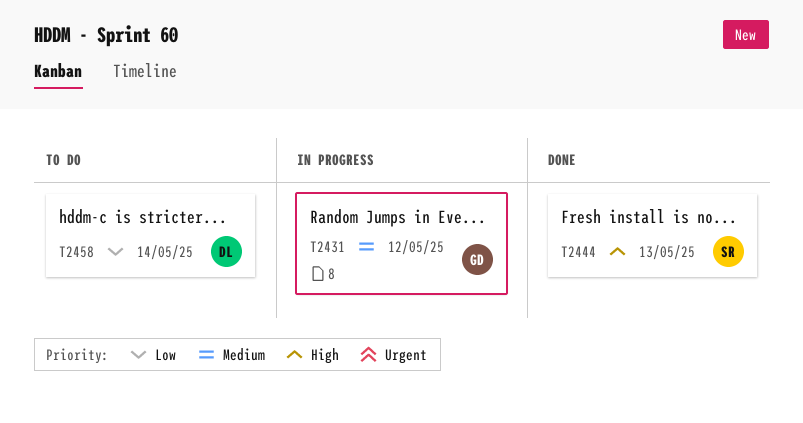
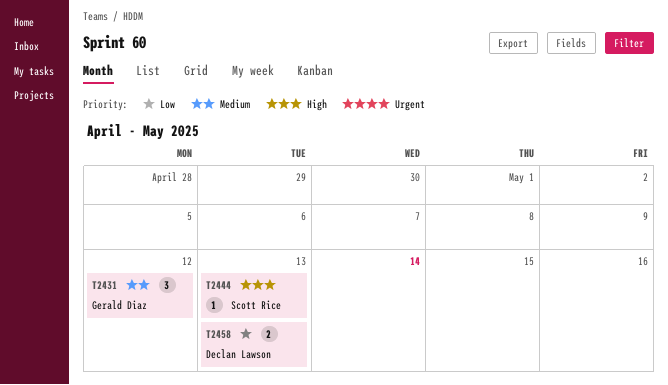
T2458, due: May 14 -> May 13

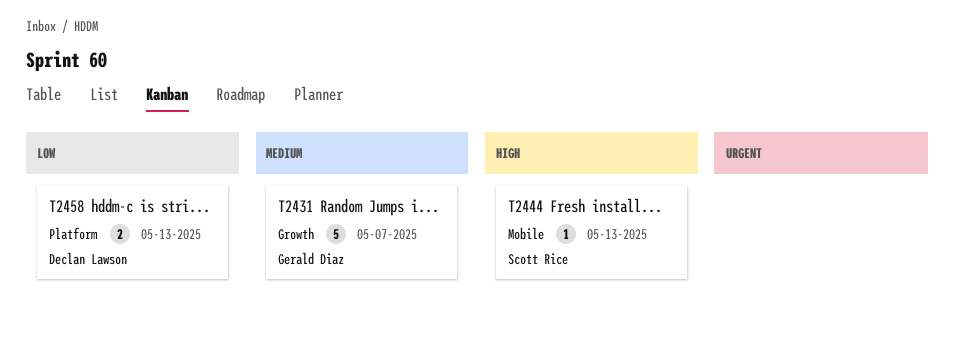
T2431, estimate: 3 -> 5
T2431, due: May 12 -> May 7

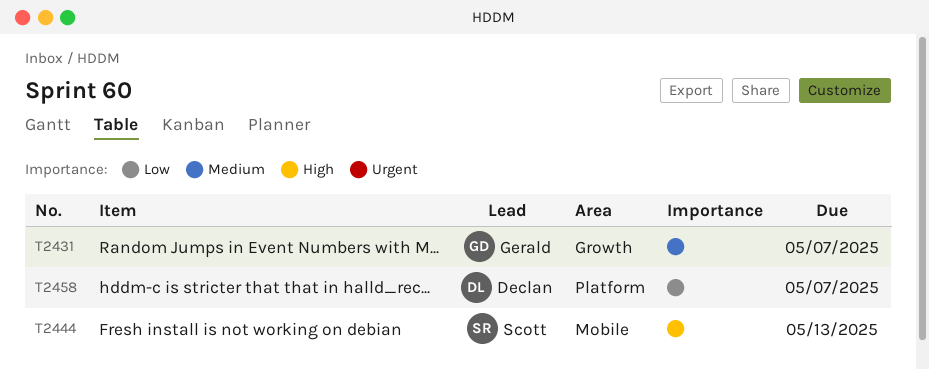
T2458, due: May 13 -> May 7

